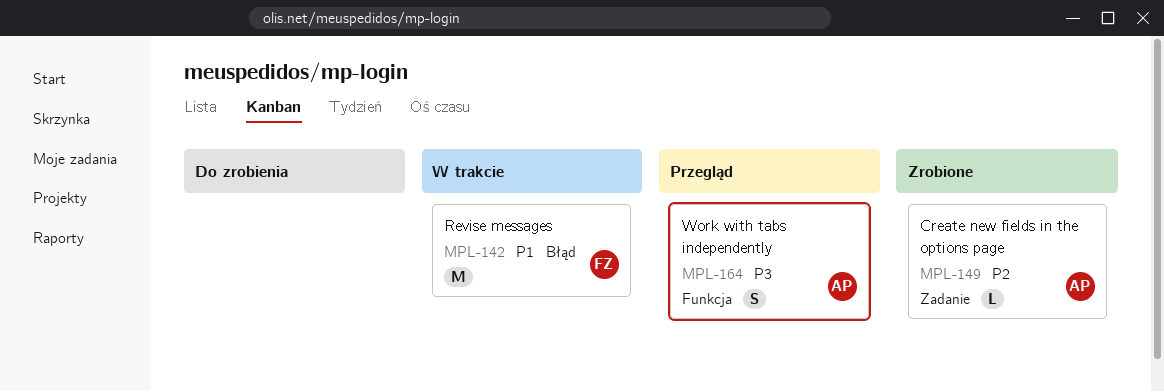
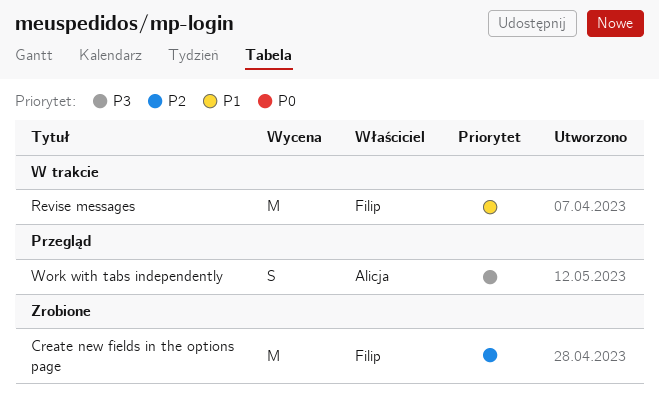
Create new fields in the options page, owner: Alicja -> Filip
Create new fields in the options page, estimate: L -> M

